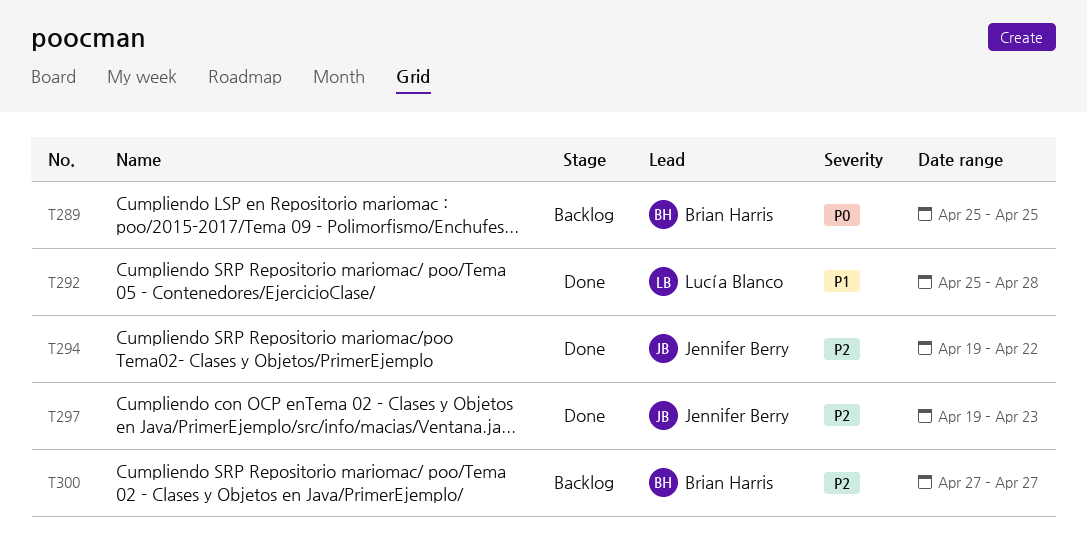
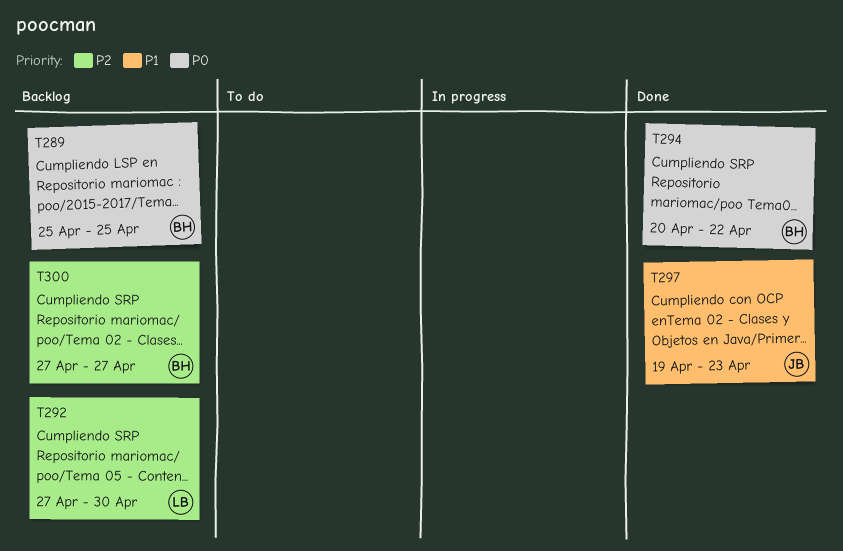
T292, status: Done -> Backlog
T292, priority: P1 -> P2
T292, start: Apr 25 -> Apr 27
T292, due: Apr 28 -> Apr 30
T294, owner: Jennifer Berry -> Brian Harris
T294, priority: P2 -> P0
T294, start: Apr 19 -> Apr 20
T297, priority: P2 -> P1

